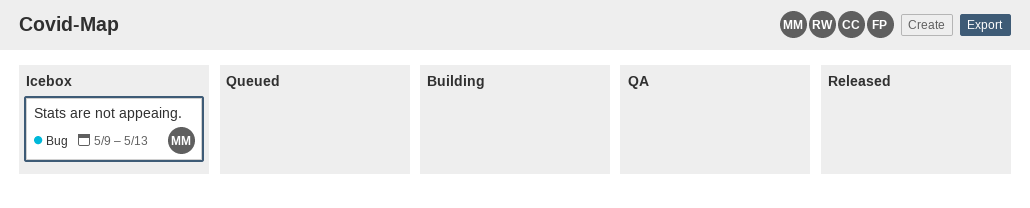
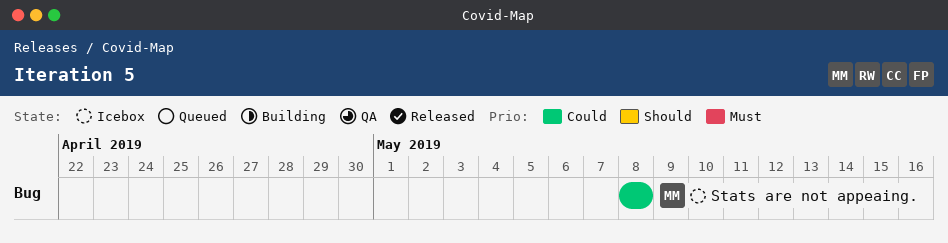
Stats are not appeaing., start: May 9 -> May 8
Stats are not appeaing., due: May 13 -> May 8

